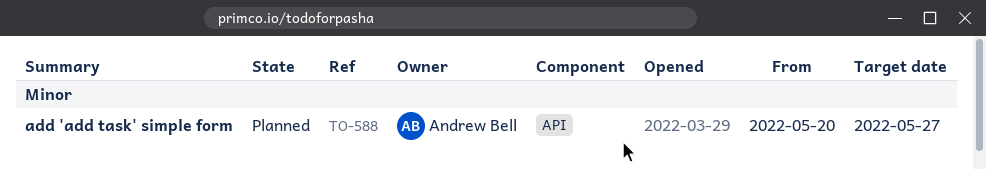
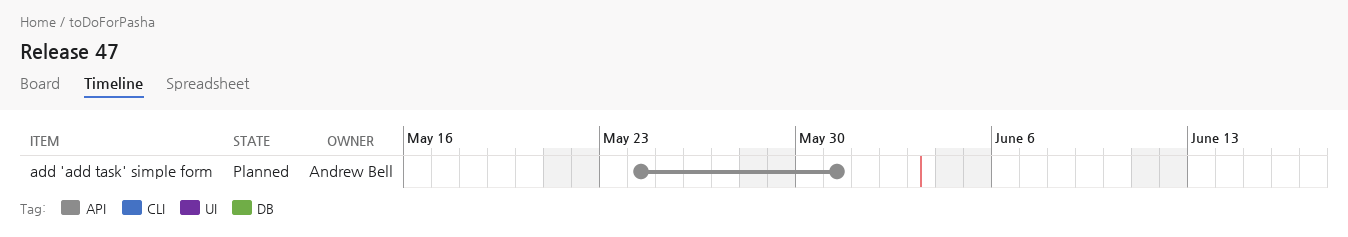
add 'add task' simple form, start: May 20 -> May 24
add 'add task' simple form, due: May 27 -> May 31

